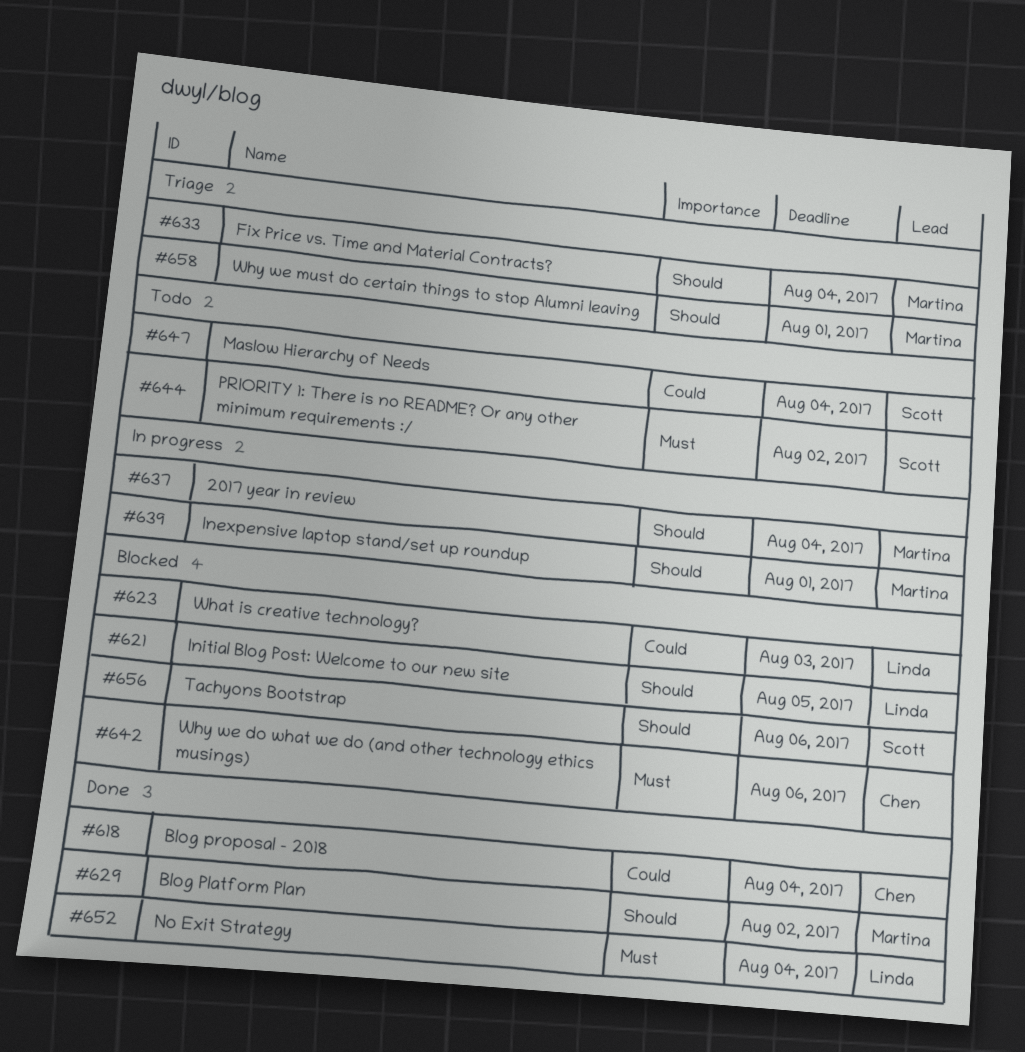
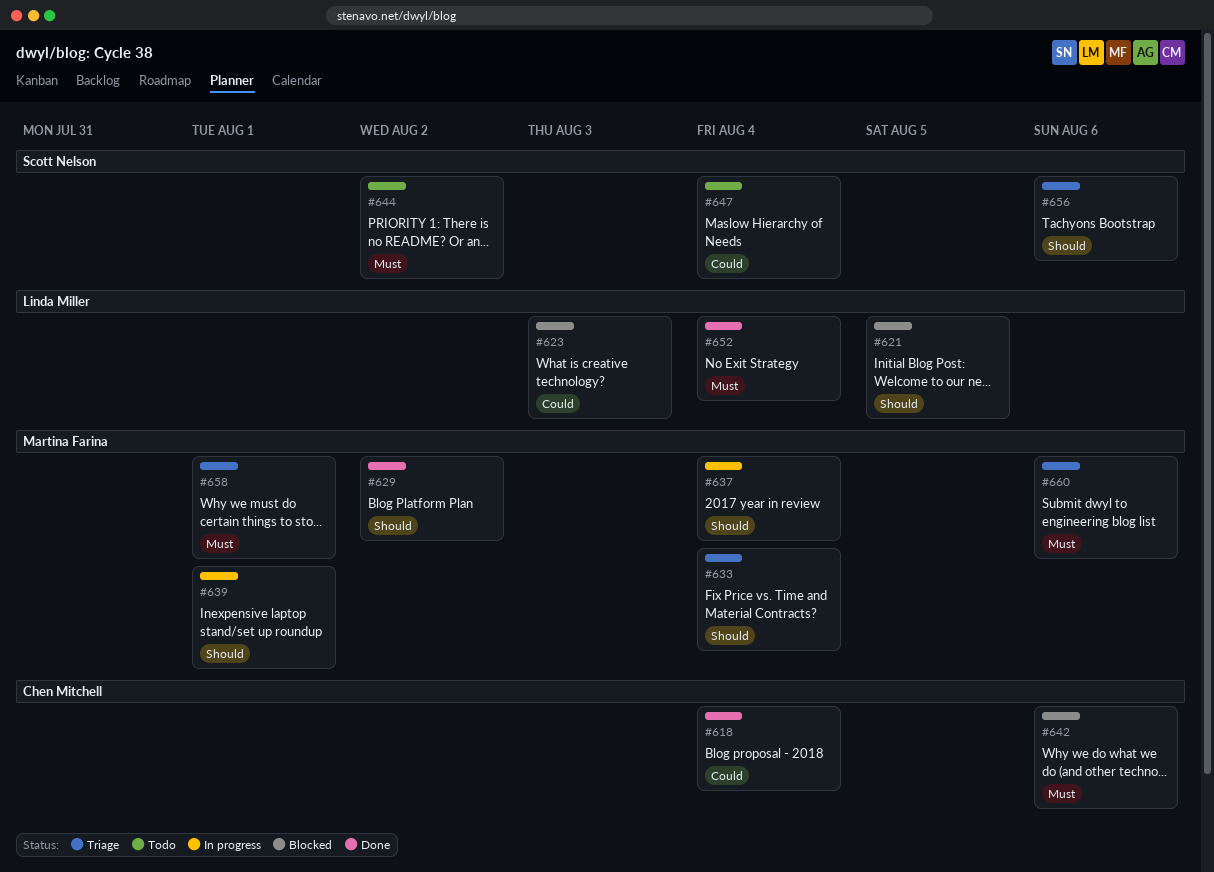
#656, status: Blocked -> Triage
#658, priority: Should -> Must
#660: none -> present

